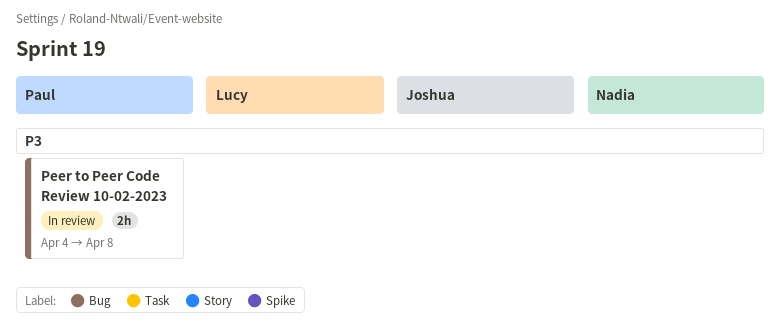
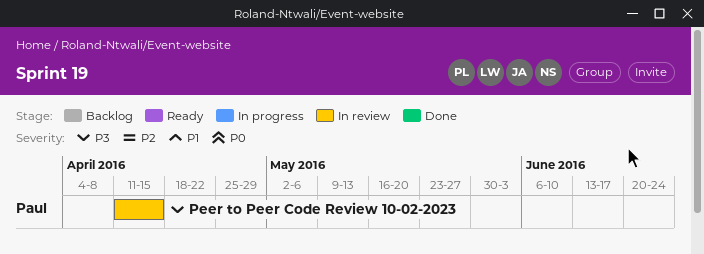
Peer to Peer Code Review 10-02-2023, start: Apr 4 -> Apr 11
Peer to Peer Code Review 10-02-2023, due: Apr 8 -> Apr 15

